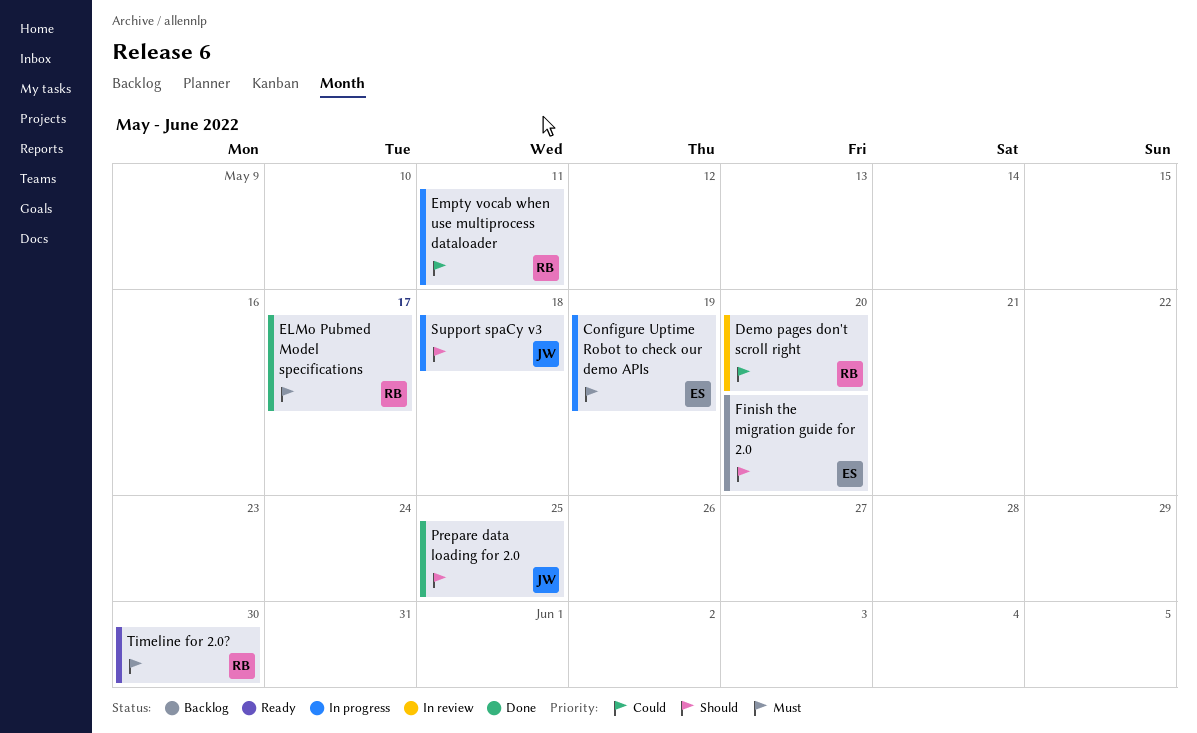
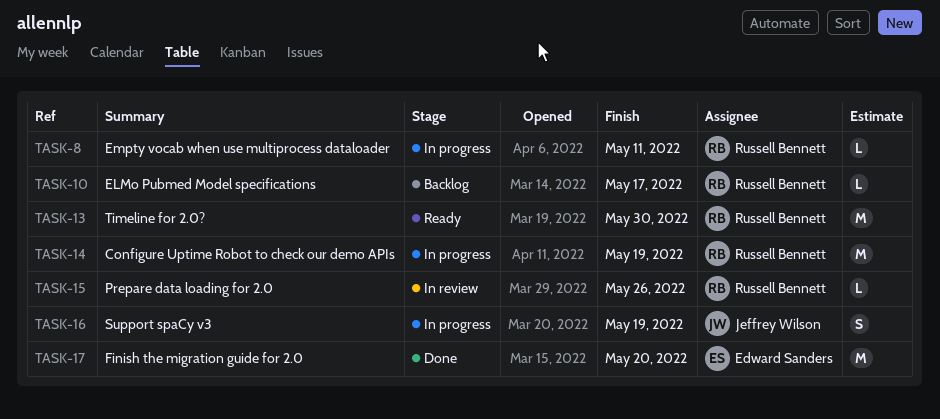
Configure Uptime Robot to check our demo APIs, owner: Edward Sanders -> Russell Bennett
Demo pages don't scroll right: present -> none
ELMo Pubmed Model specifications, status: Done -> Backlog
Finish the migration guide for 2.0, status: Backlog -> Done
Prepare data loading for 2.0, status: Done -> In review
Prepare data loading for 2.0, owner: Jeffrey Wilson -> Russell Bennett
Prepare data loading for 2.0, due: May 25 -> May 26
Support spaCy v3, due: May 18 -> May 19

